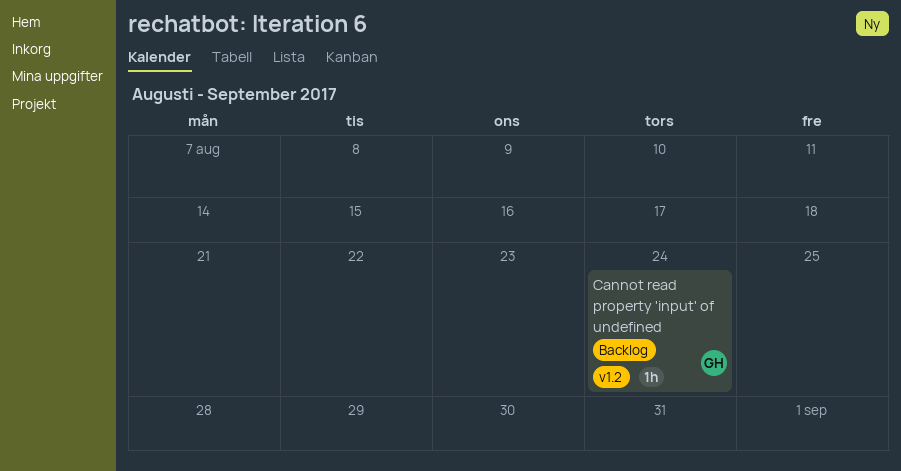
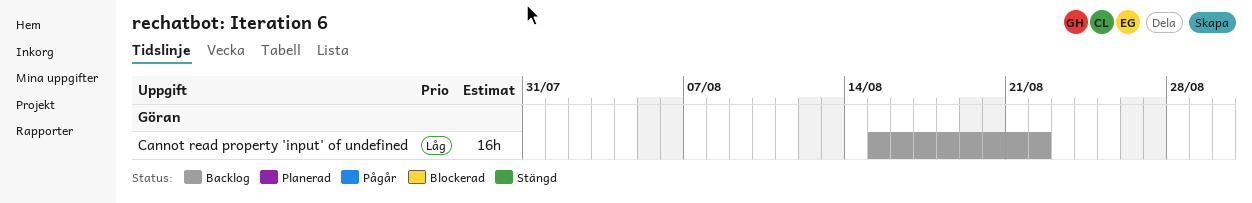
Cannot read property 'input' of undefined, estimate: 1h -> 16h
Cannot read property 'input' of undefined, due: Aug 24 -> Aug 22

